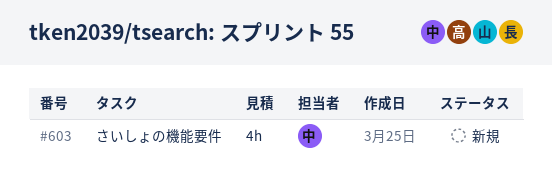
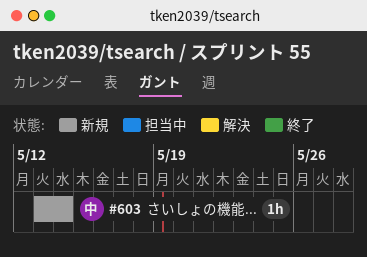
#603, estimate: 4h -> 1h

